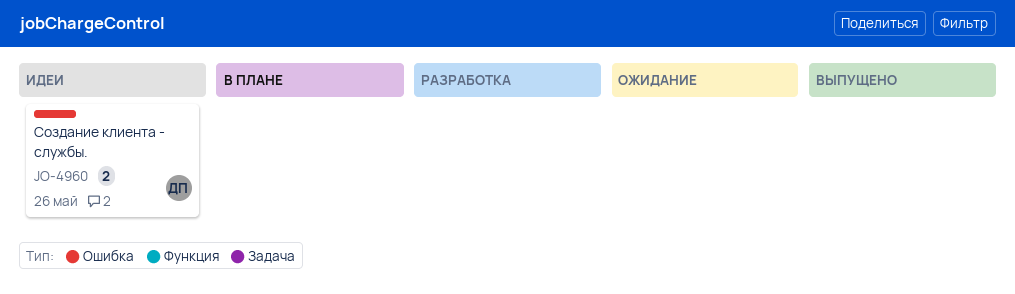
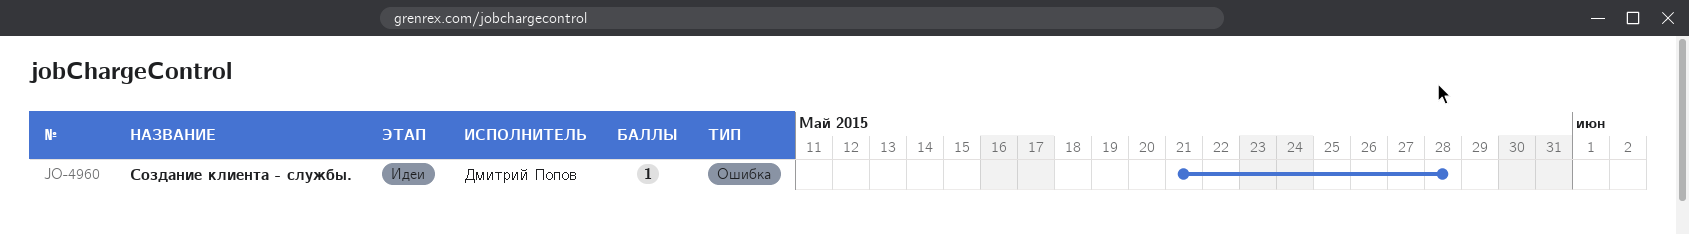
JO-4960, estimate: 2 -> 1
JO-4960, due: May 26 -> May 28

